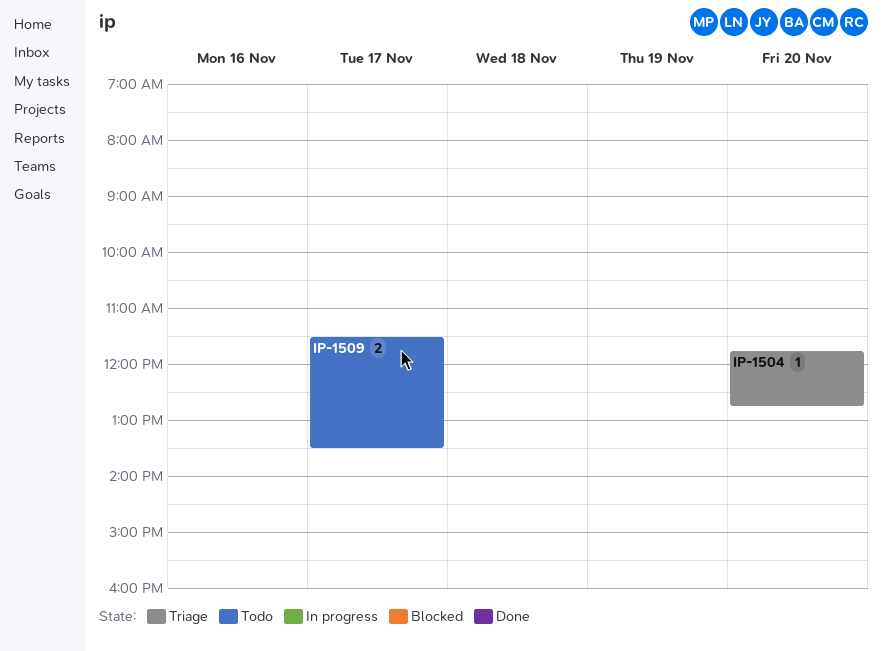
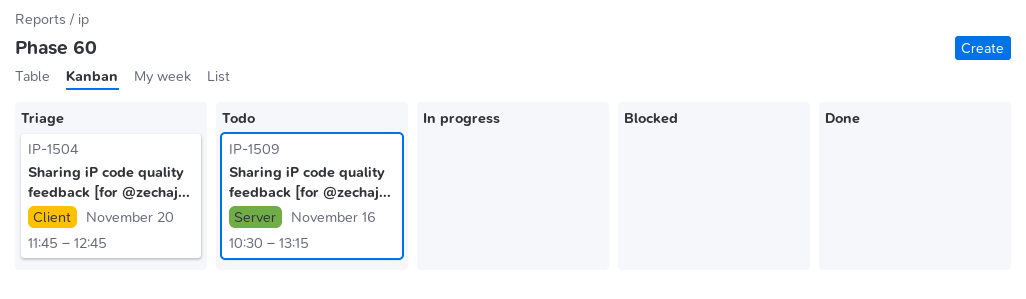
IP-1509, day: Nov 17 -> Nov 16
IP-1509, begins: 11:30 -> 10:30
IP-1509, ends: 13:30 -> 13:15

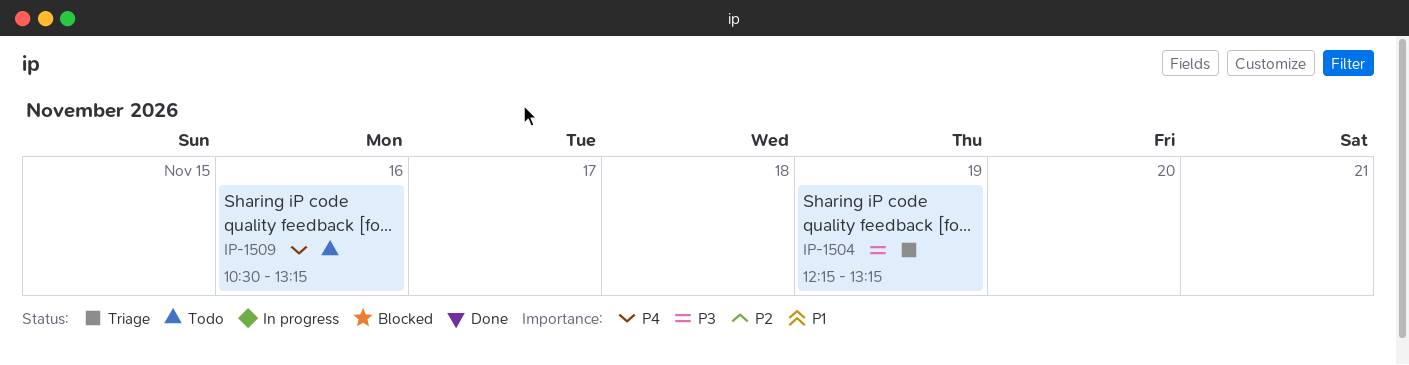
IP-1504, day: Nov 20 -> Nov 19
IP-1504, begins: 11:45 -> 12:15
IP-1504, ends: 12:45 -> 13:15

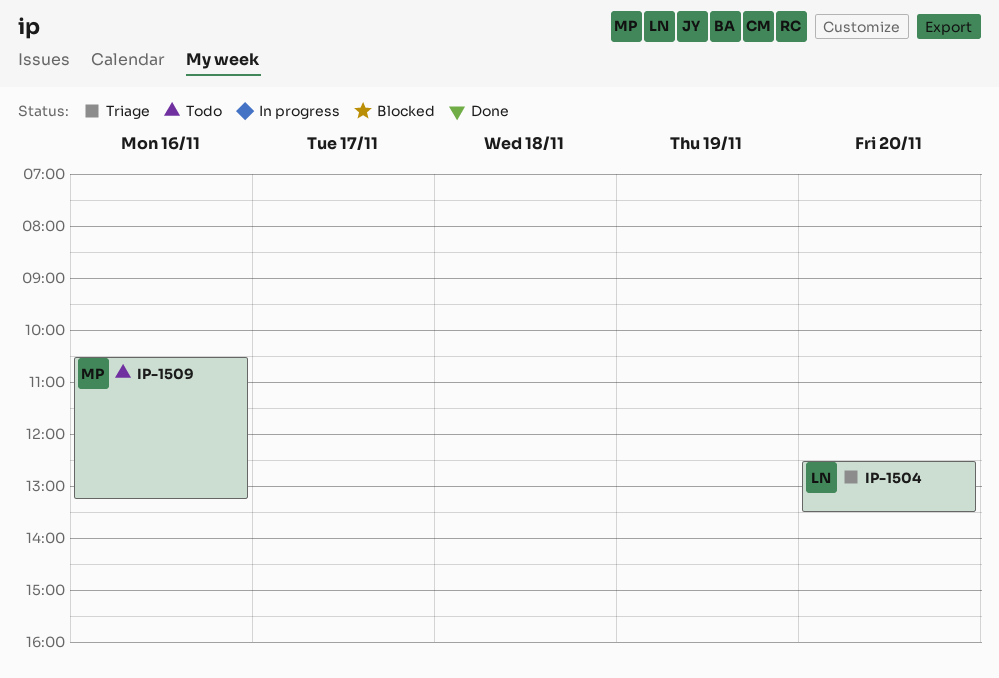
IP-1504, day: Nov 19 -> Nov 20
IP-1504, begins: 12:15 -> 12:30
IP-1504, ends: 13:15 -> 13:30

